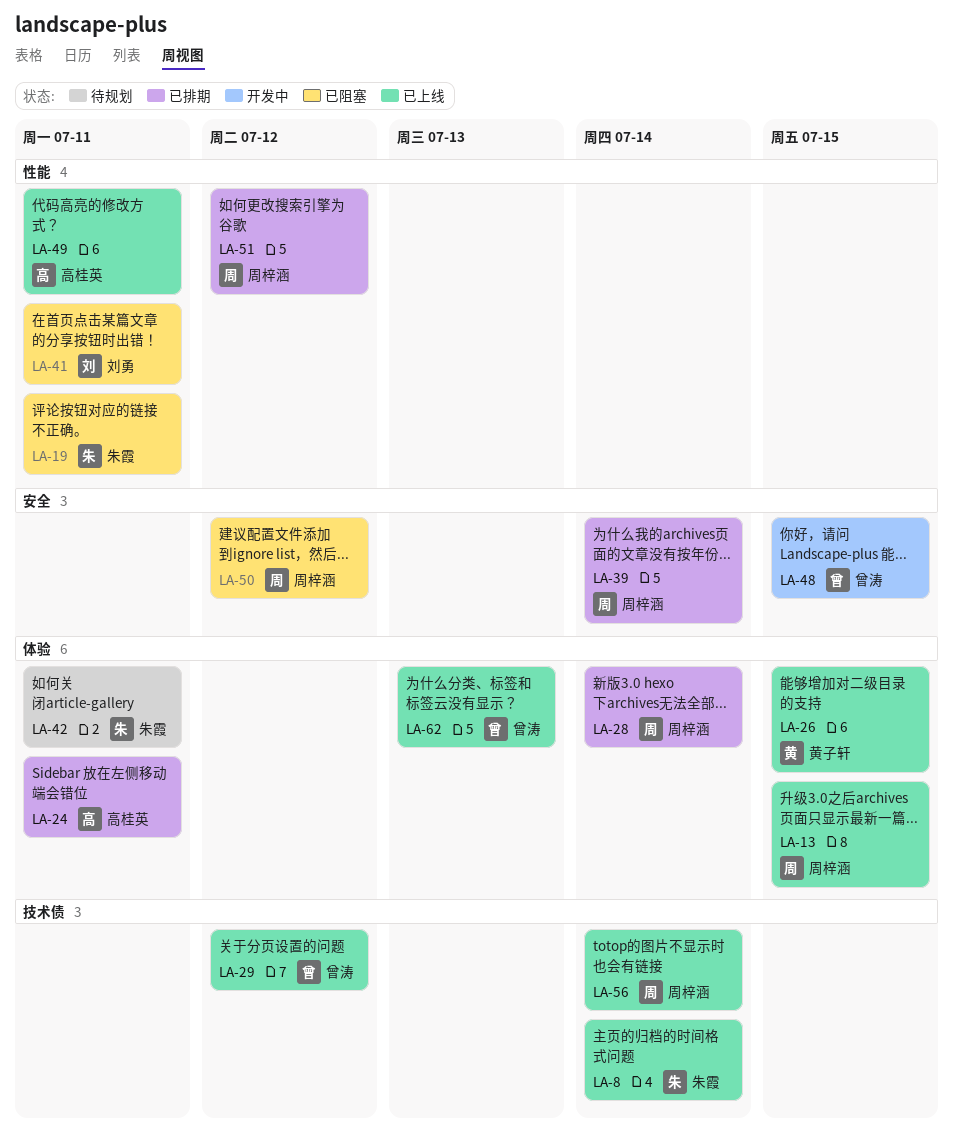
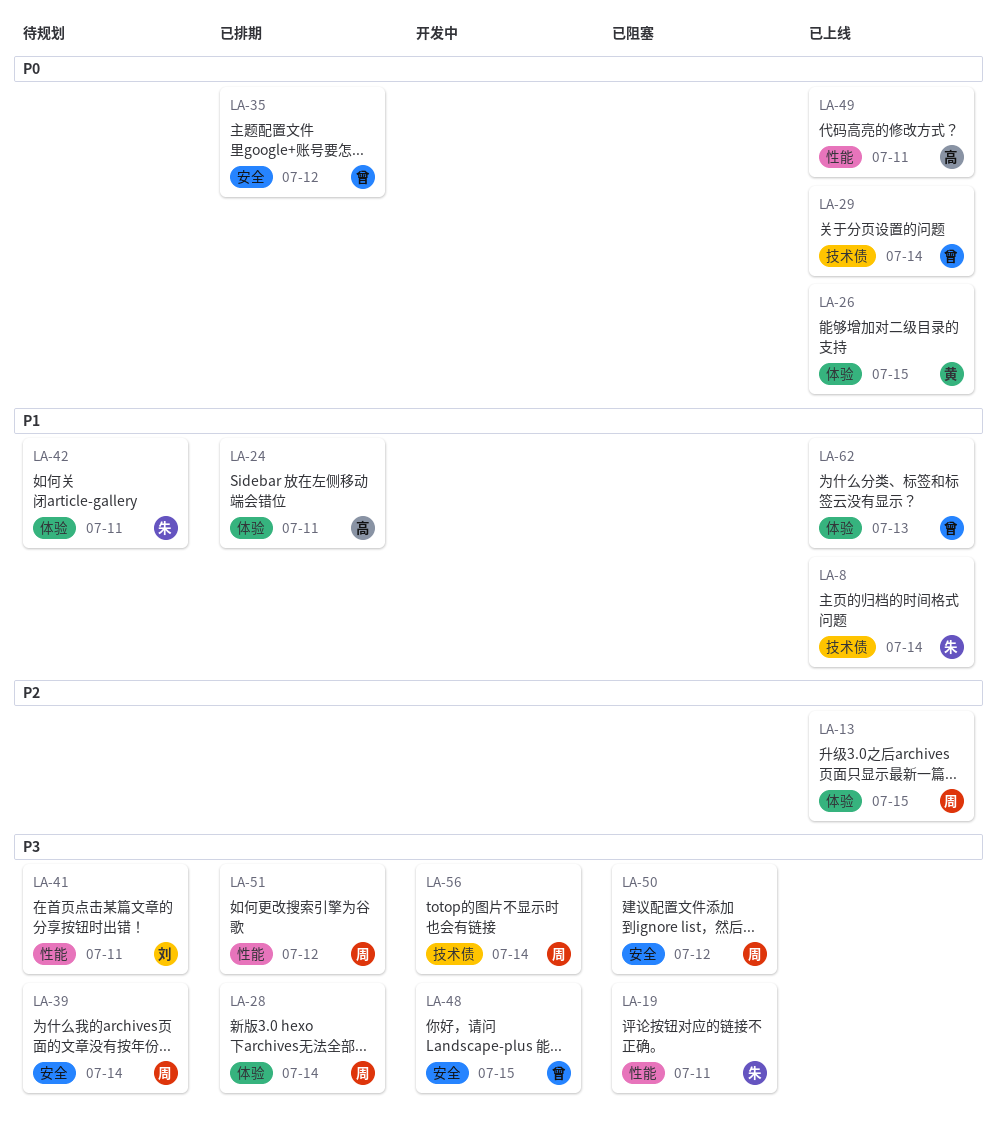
LA-29, due: Jul 12 -> Jul 14
LA-35: none -> present
LA-39, status: 已排期 -> 待规划
LA-41, status: 已阻塞 -> 待规划
LA-56, status: 已上线 -> 开发中

